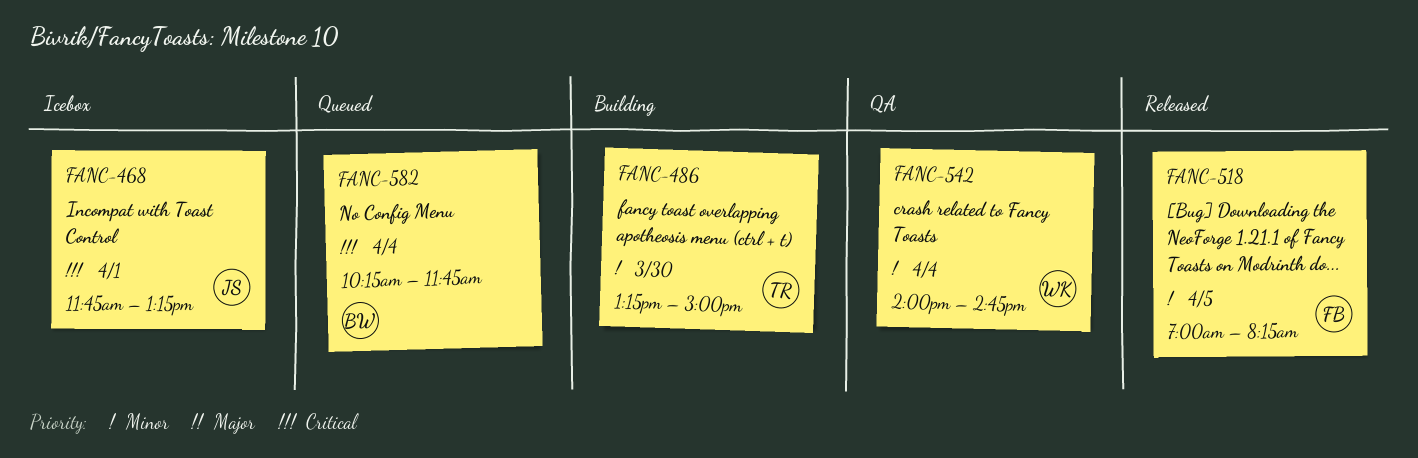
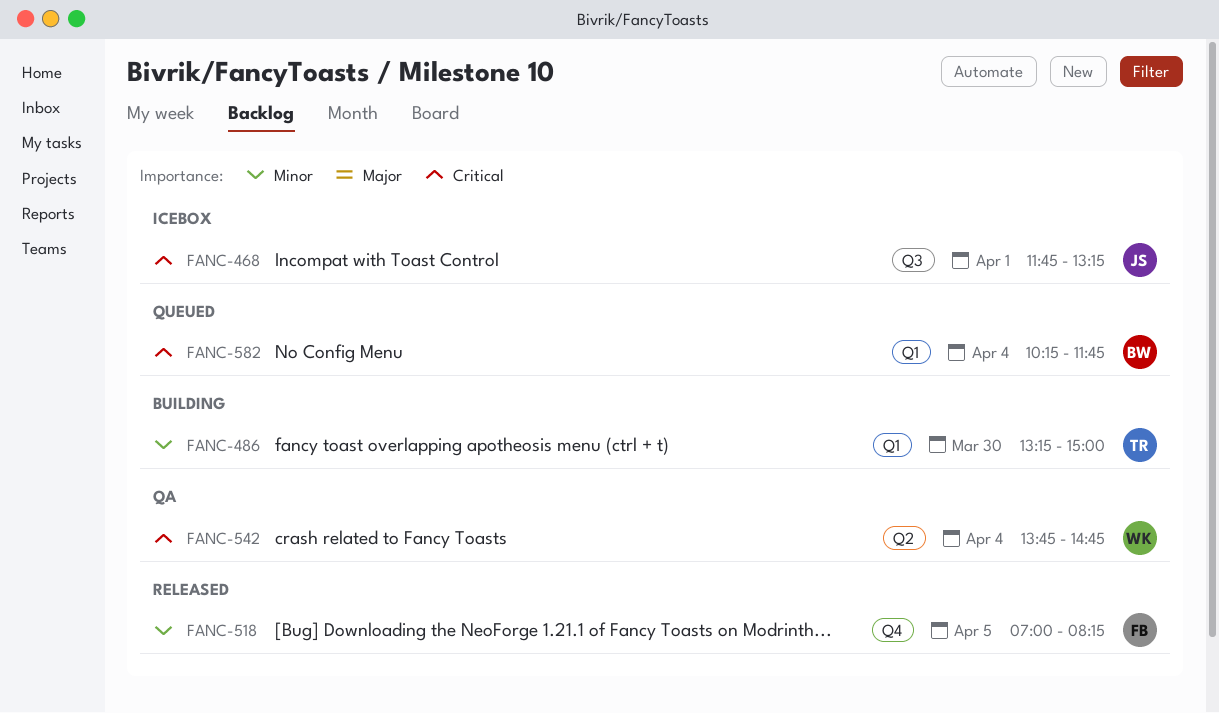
FANC-542, priority: Minor -> Critical
FANC-542, begins: 14:00 -> 13:45

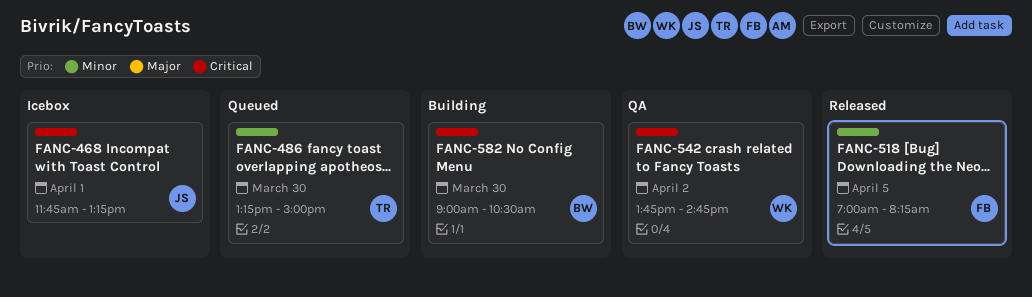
FANC-486, status: Building -> Queued
FANC-542, day: Apr 4 -> Apr 2
FANC-582, status: Queued -> Building
FANC-582, day: Apr 4 -> Mar 30
FANC-582, begins: 10:15 -> 09:00
FANC-582, ends: 11:45 -> 10:30

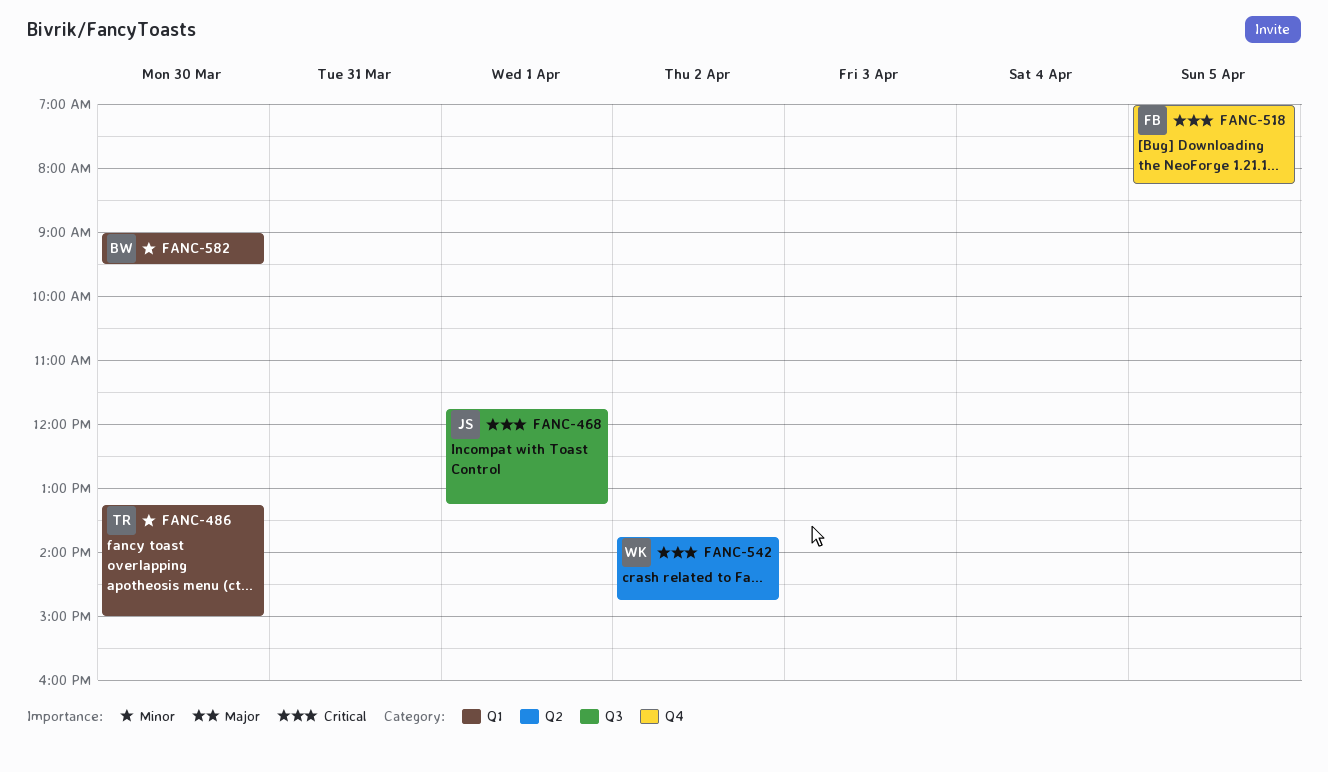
FANC-518, priority: Minor -> Critical
FANC-582, priority: Critical -> Minor
FANC-582, ends: 10:30 -> 09:30

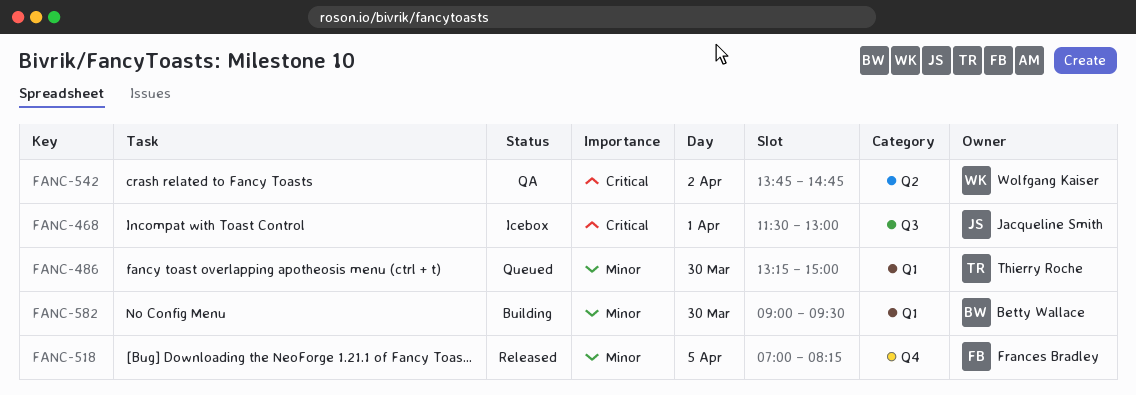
FANC-468, begins: 11:45 -> 11:30
FANC-468, ends: 13:15 -> 13:00
FANC-518, priority: Critical -> Minor

